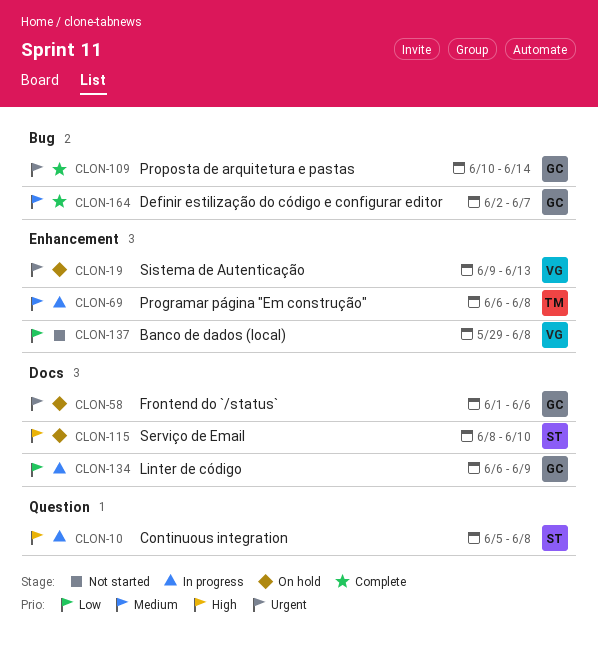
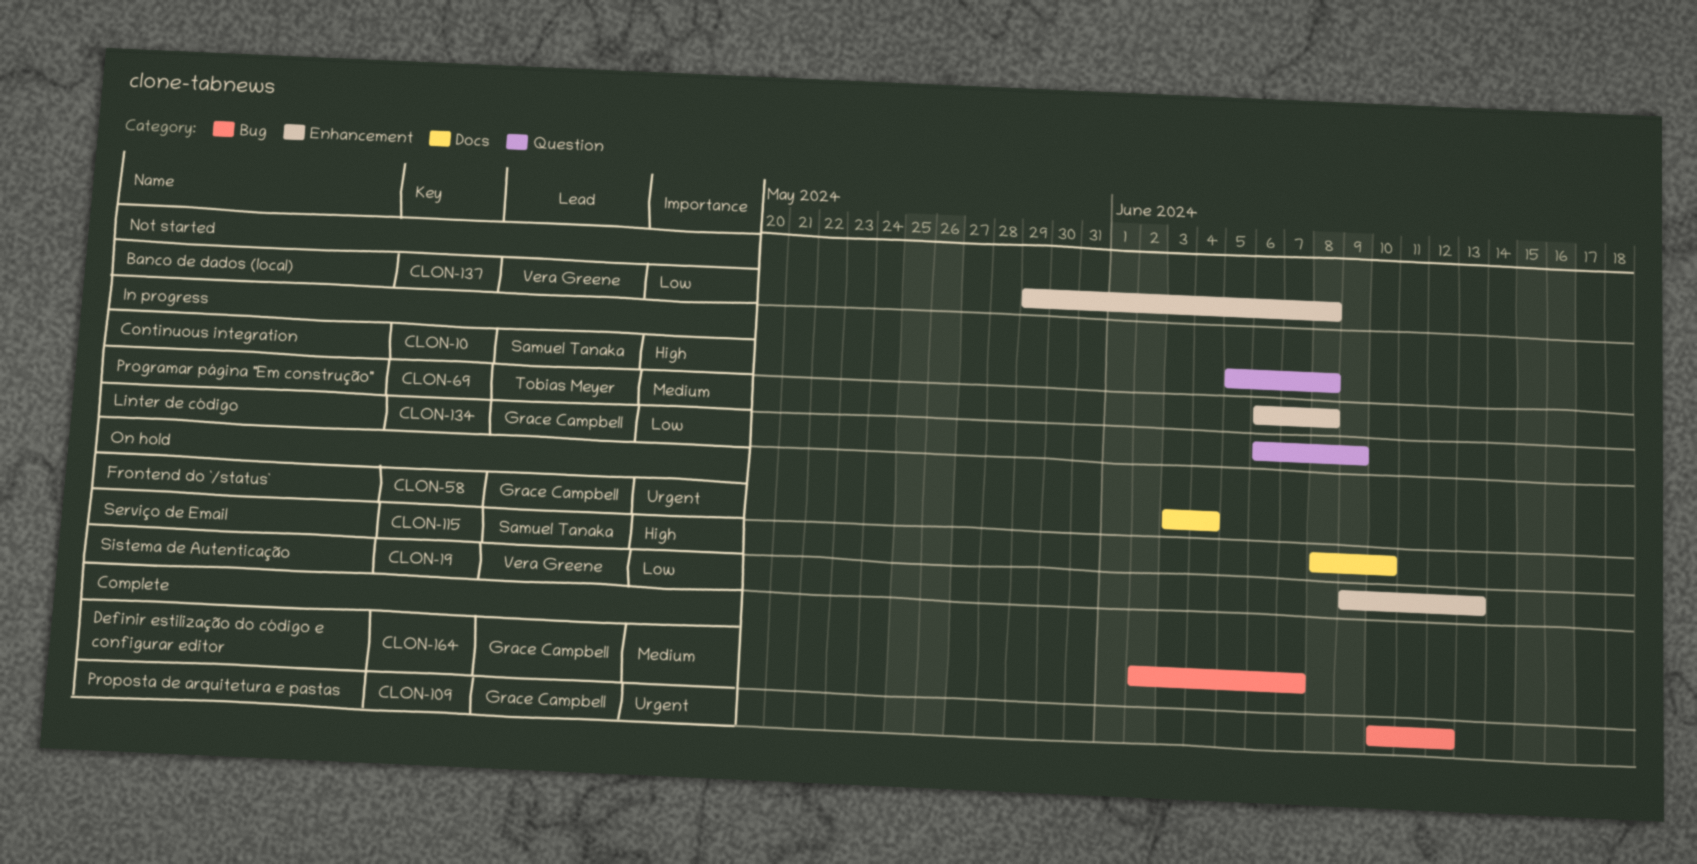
CLON-19, priority: Urgent -> Low
CLON-58, start: Jun 1 -> Jun 3
CLON-58, due: Jun 6 -> Jun 4
CLON-109, due: Jun 14 -> Jun 12
CLON-134, label: Docs -> Question

